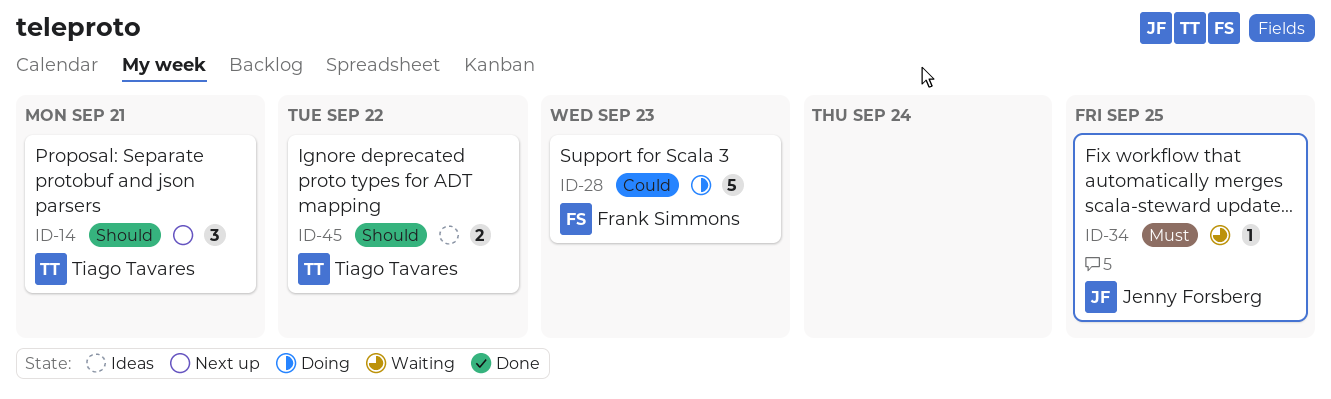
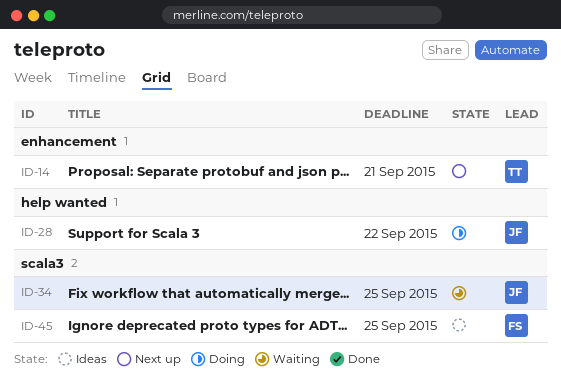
ID-28, owner: Frank Simmons -> Jenny Forsberg
ID-28, due: Sep 23 -> Sep 22
ID-45, owner: Tiago Tavares -> Frank Simmons
ID-45, due: Sep 22 -> Sep 25

